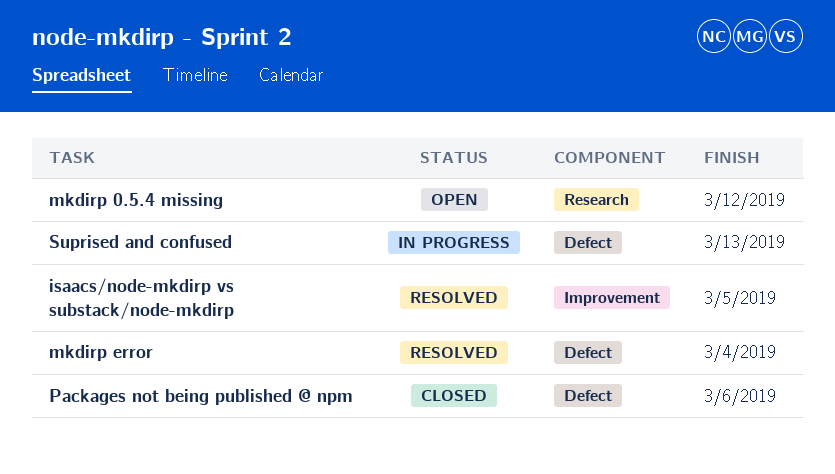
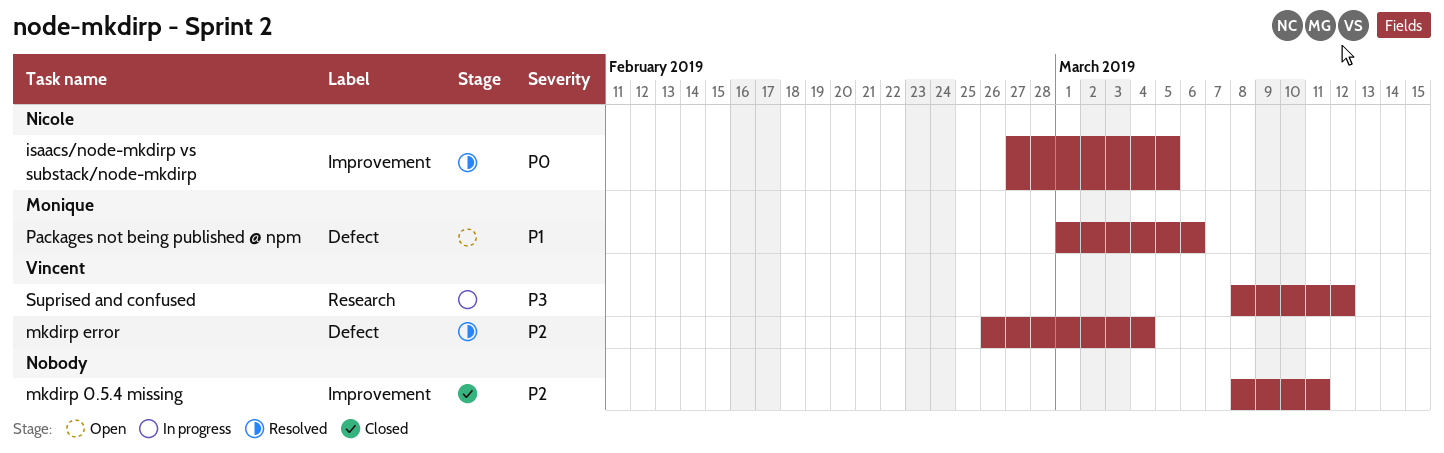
mkdirp 0.5.4 missing, status: Open -> Closed
mkdirp 0.5.4 missing, label: Research -> Improvement
mkdirp 0.5.4 missing, due: Mar 12 -> Mar 11
Packages not being published @ npm, status: Closed -> Open
Suprised and confused, label: Defect -> Research
Suprised and confused, due: Mar 13 -> Mar 12

